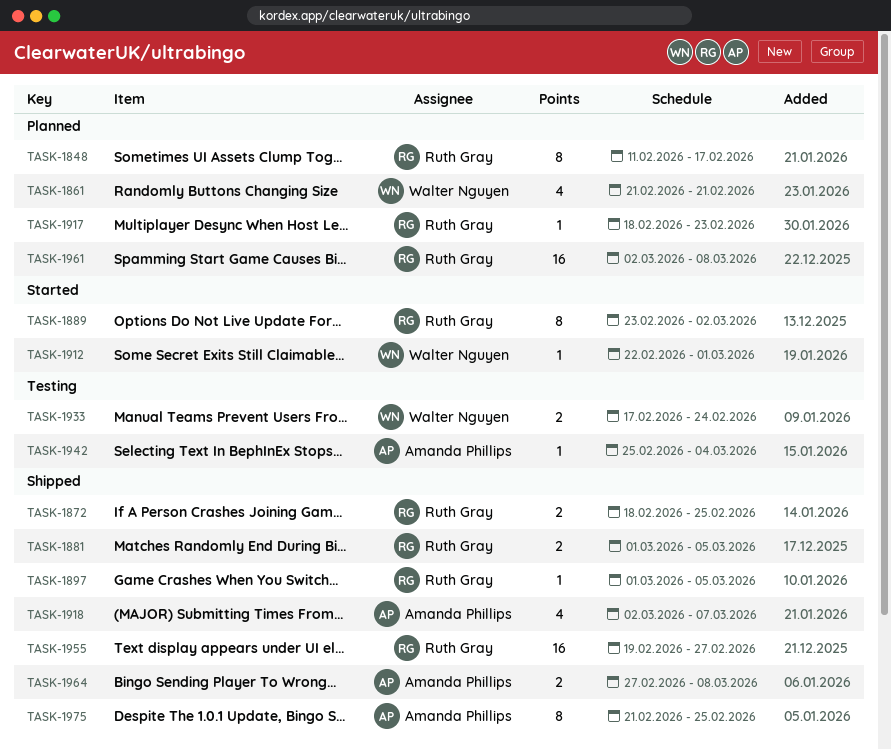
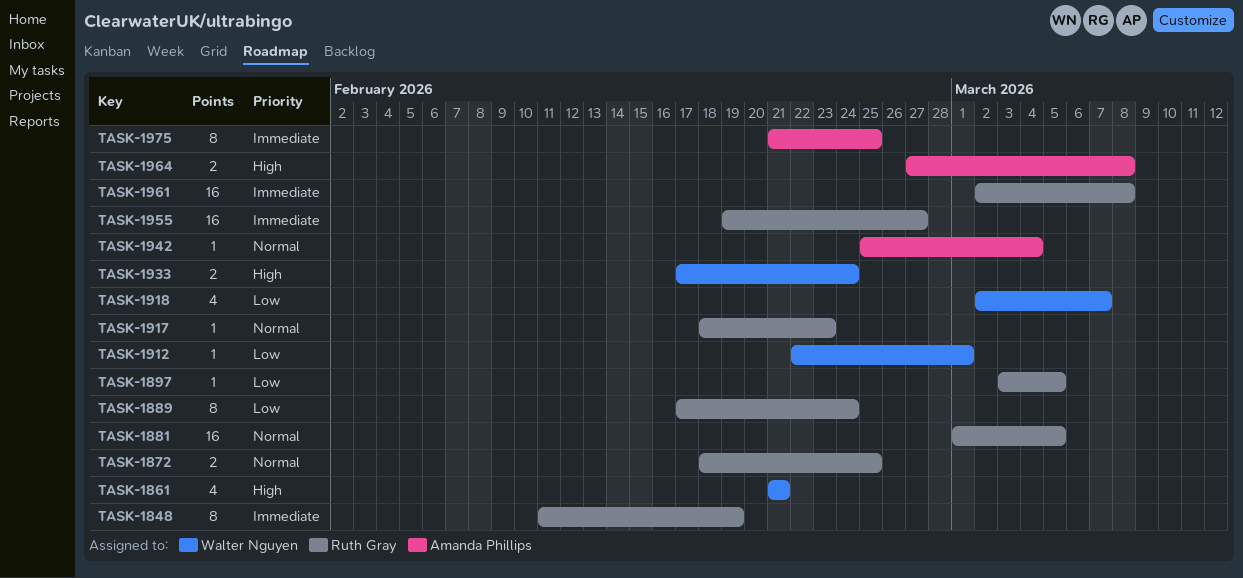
TASK-1848, due: Feb 17 -> Feb 19
TASK-1881, estimate: 2 -> 16
TASK-1889, start: Feb 23 -> Feb 17
TASK-1889, due: Mar 2 -> Feb 24
TASK-1897, start: Mar 1 -> Mar 3
TASK-1918, owner: Amanda Phillips -> Walter Nguyen

